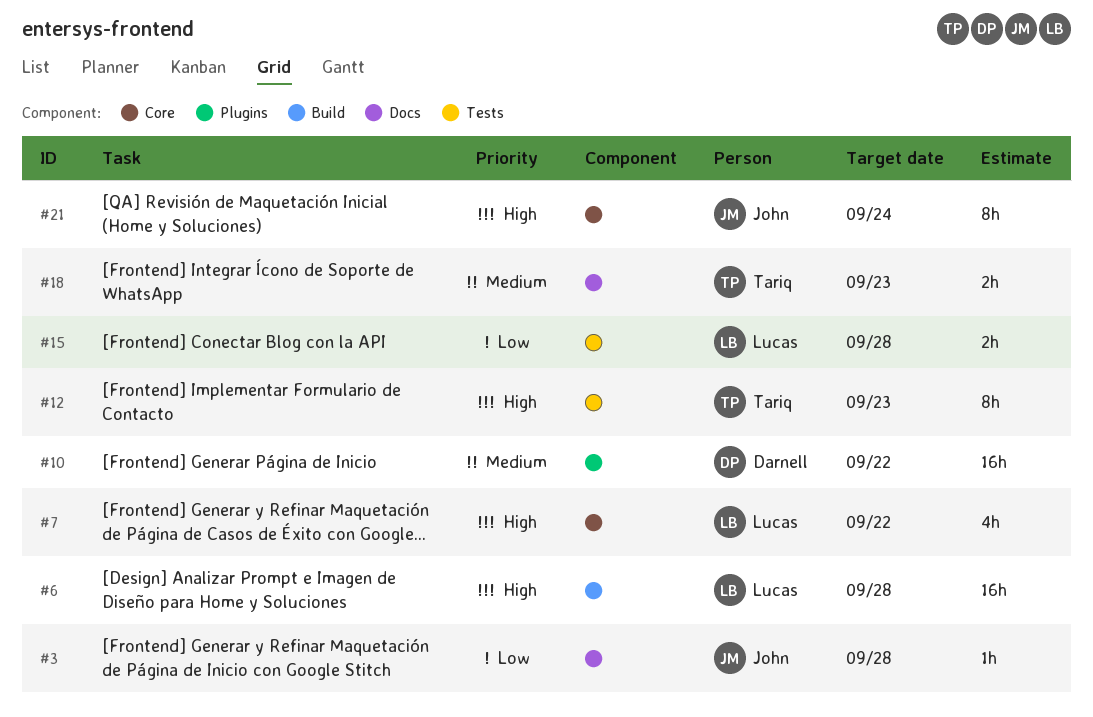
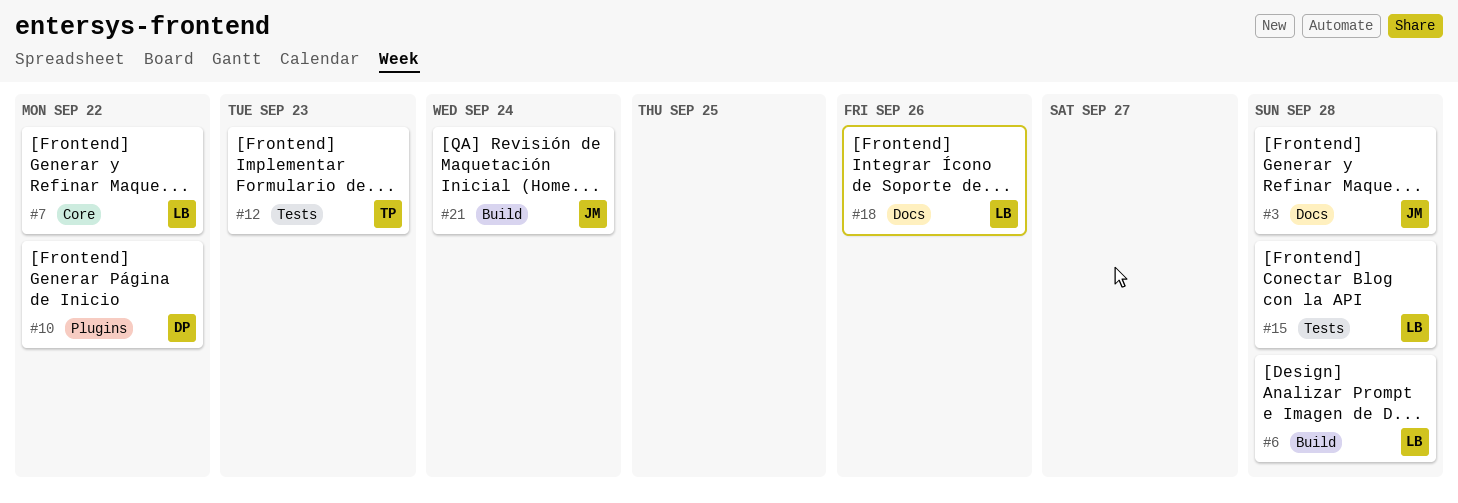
#18, owner: Tariq -> Lucas
#18, due: Sep 23 -> Sep 26
#21, label: Core -> Build

